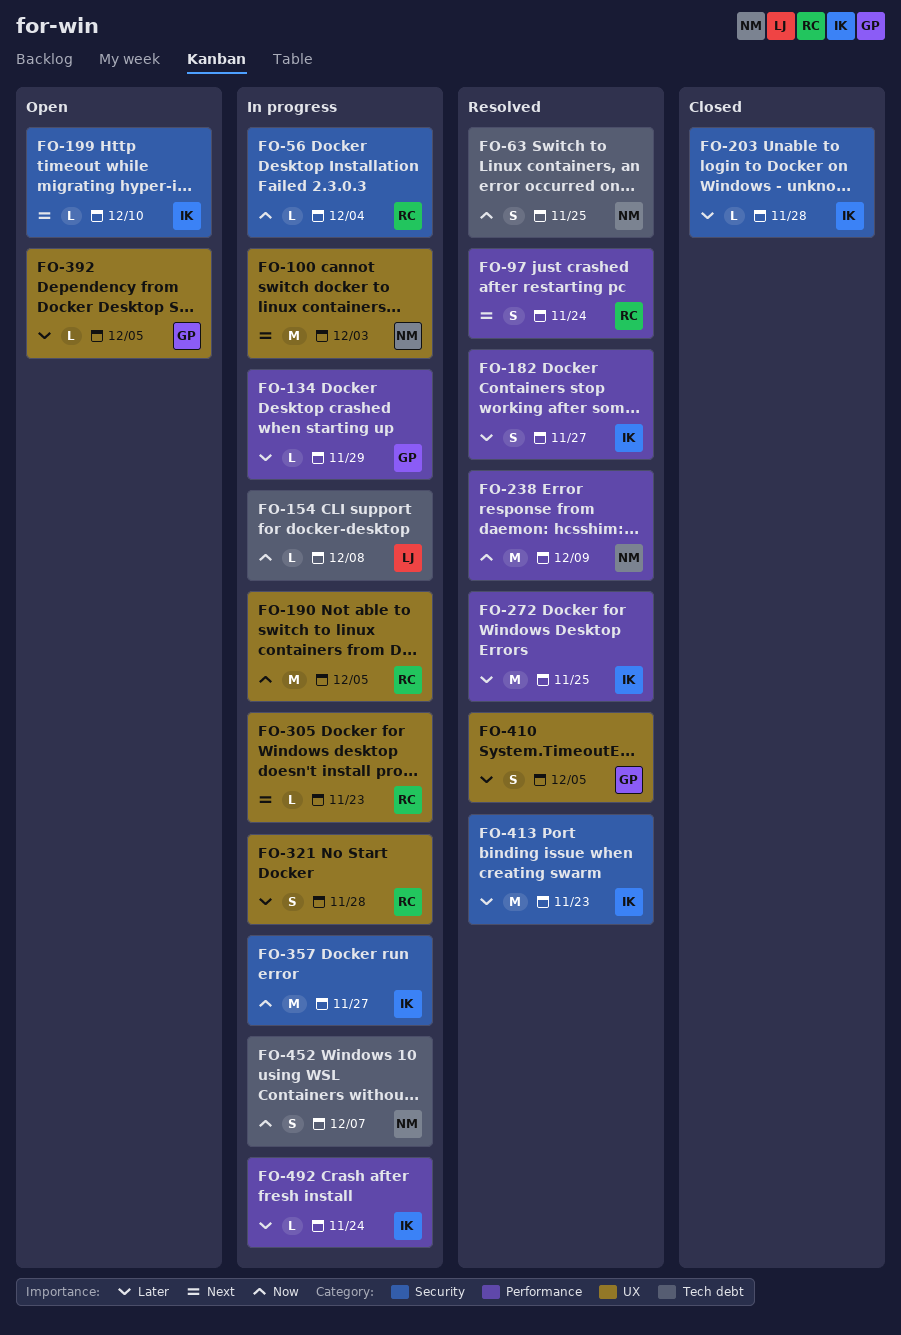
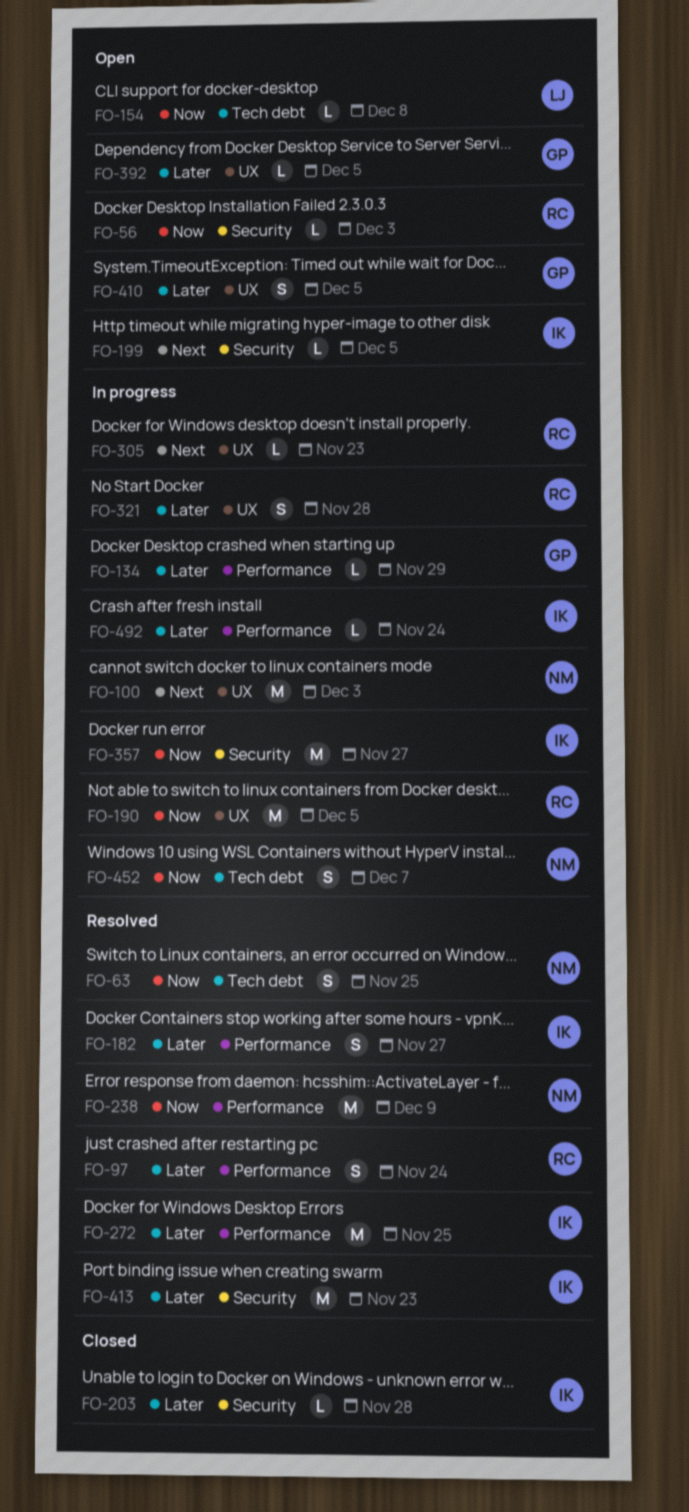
FO-56, status: In progress -> Open
FO-56, due: Dec 4 -> Dec 3
FO-97, priority: Next -> Later
FO-154, status: In progress -> Open
FO-199, due: Dec 10 -> Dec 5
FO-410, status: Resolved -> Open

